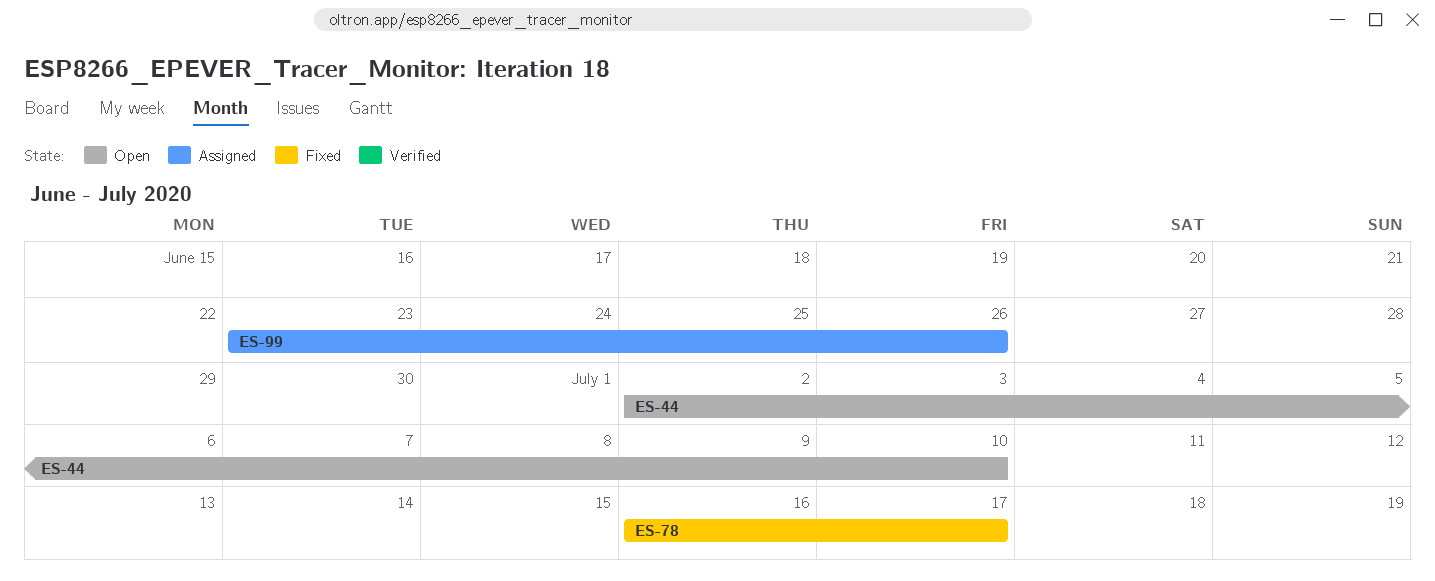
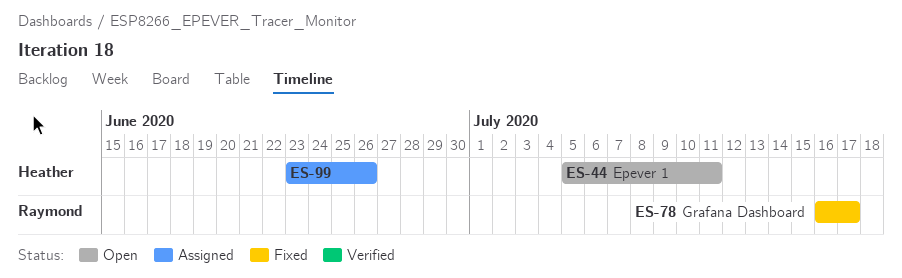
ES-44, start: Jul 2 -> Jul 5
ES-44, due: Jul 10 -> Jul 11

